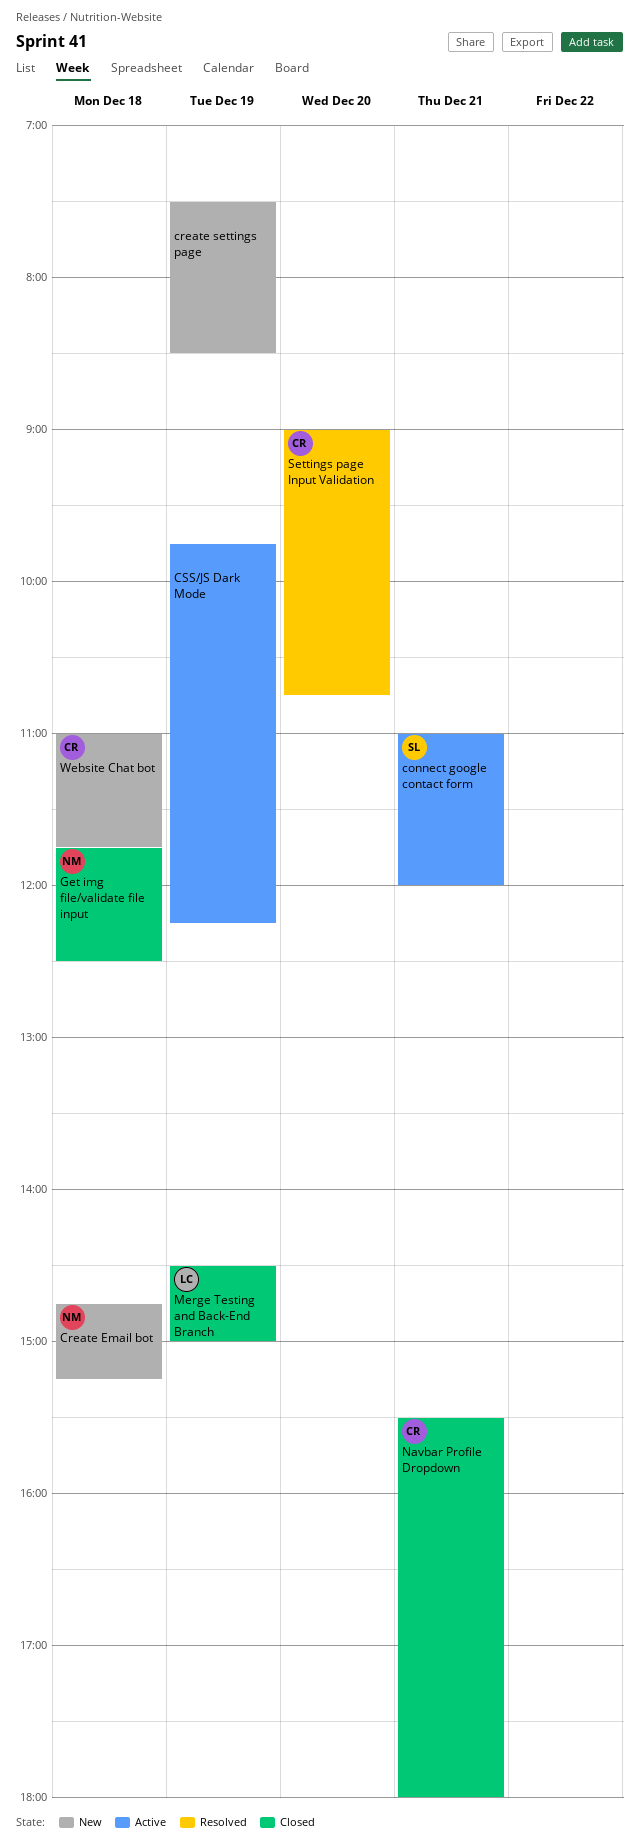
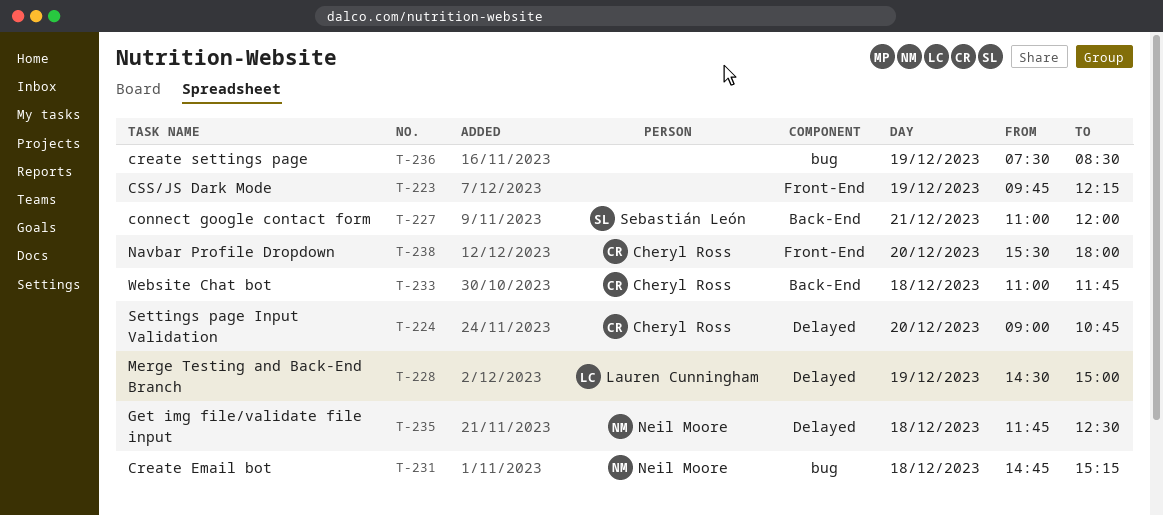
Navbar Profile Dropdown, day: Dec 21 -> Dec 20

